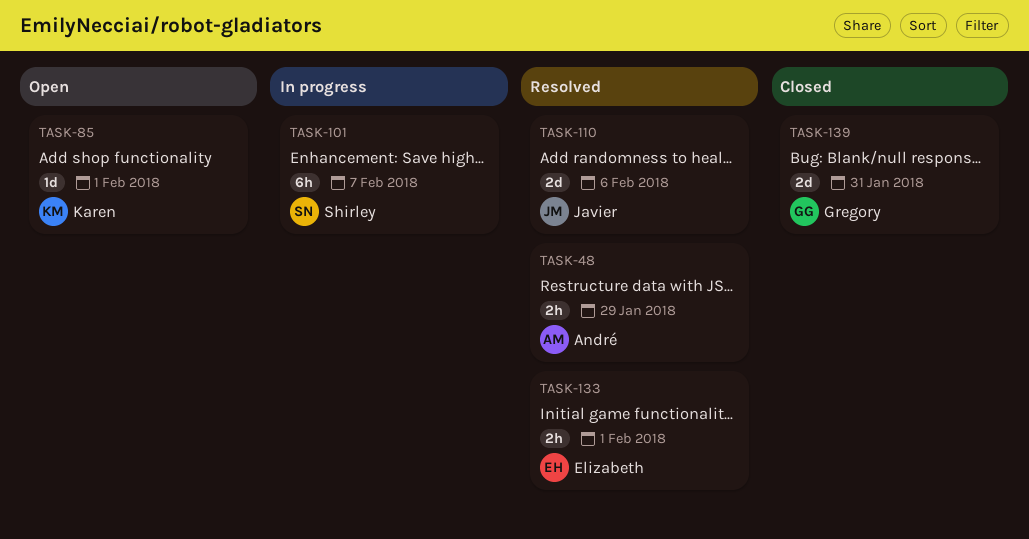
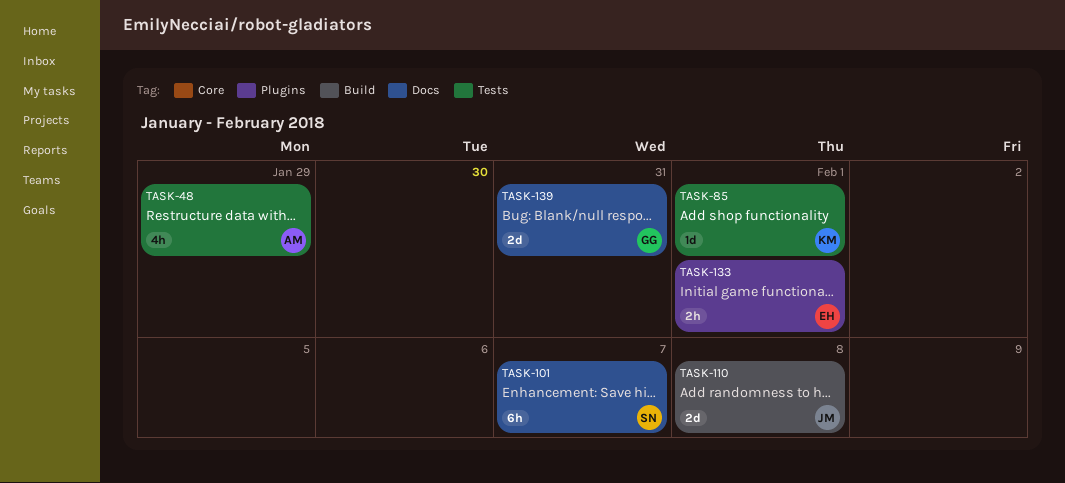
TASK-48, estimate: 2h -> 4h
TASK-110, due: Feb 6 -> Feb 8

